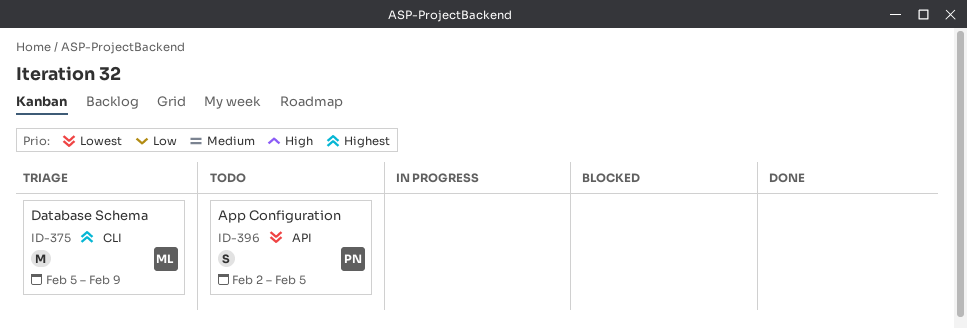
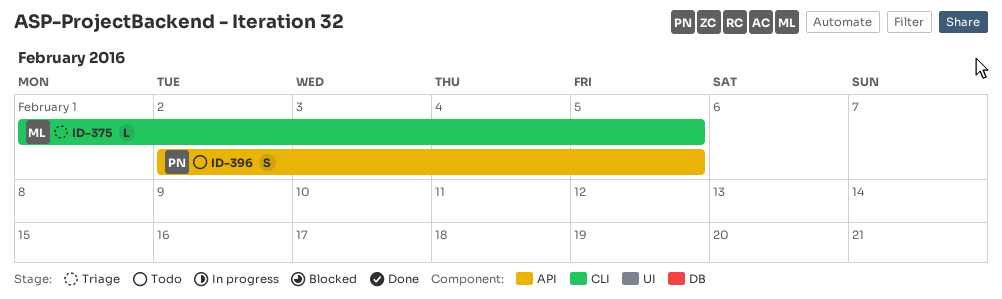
ID-375, estimate: M -> L
ID-375, start: Feb 5 -> Feb 1
ID-375, due: Feb 9 -> Feb 5

